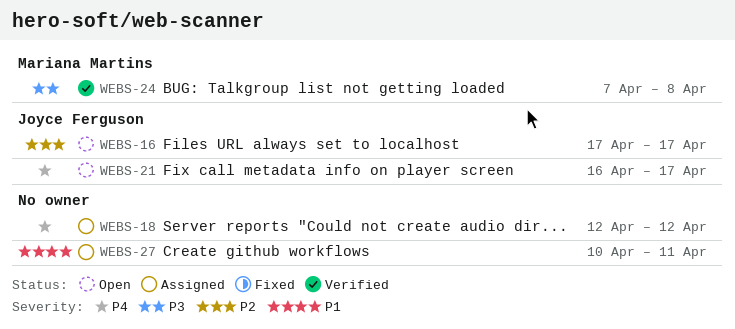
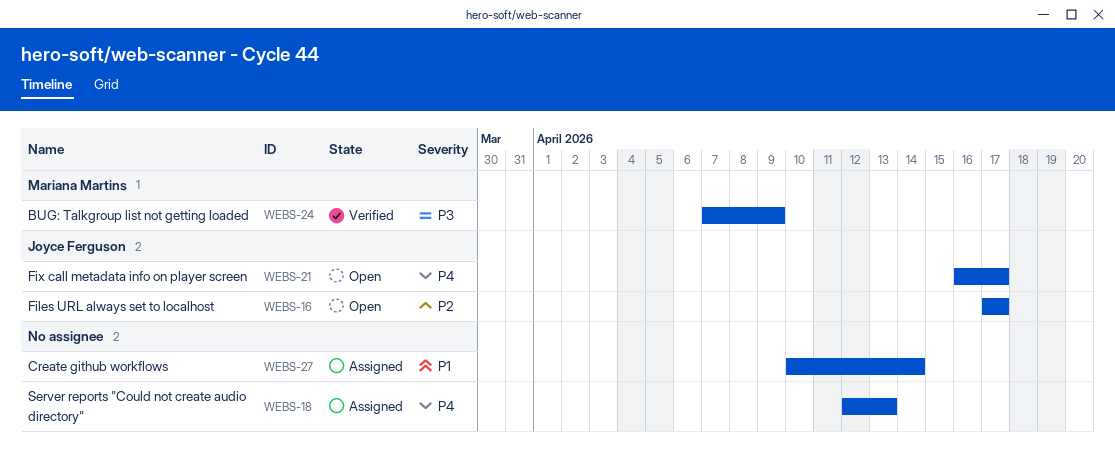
WEBS-18, due: Apr 12 -> Apr 13
WEBS-24, due: Apr 8 -> Apr 9
WEBS-27, due: Apr 11 -> Apr 14

